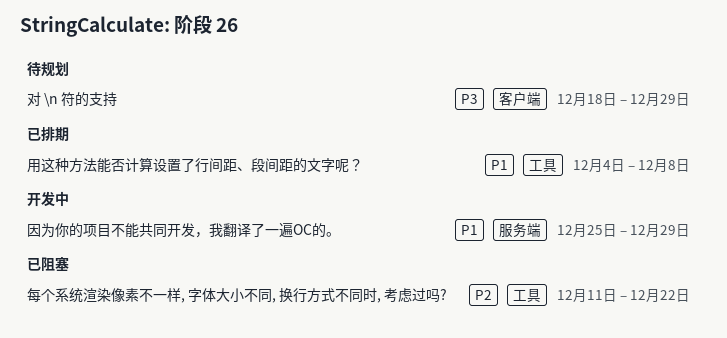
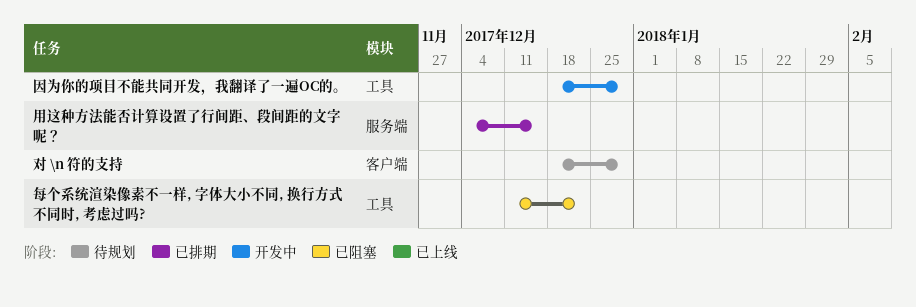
因为你的项目不能共同开发，我翻译了一遍OC的。, label: 服务端 -> 工具
因为你的项目不能共同开发，我翻译了一遍OC的。, start: Dec 25 -> Dec 18
用这种方法能否计算设置了行间距、段间距的文字呢？, label: 工具 -> 服务端
用这种方法能否计算设置了行间距、段间距的文字呢？, due: Dec 8 -> Dec 15

